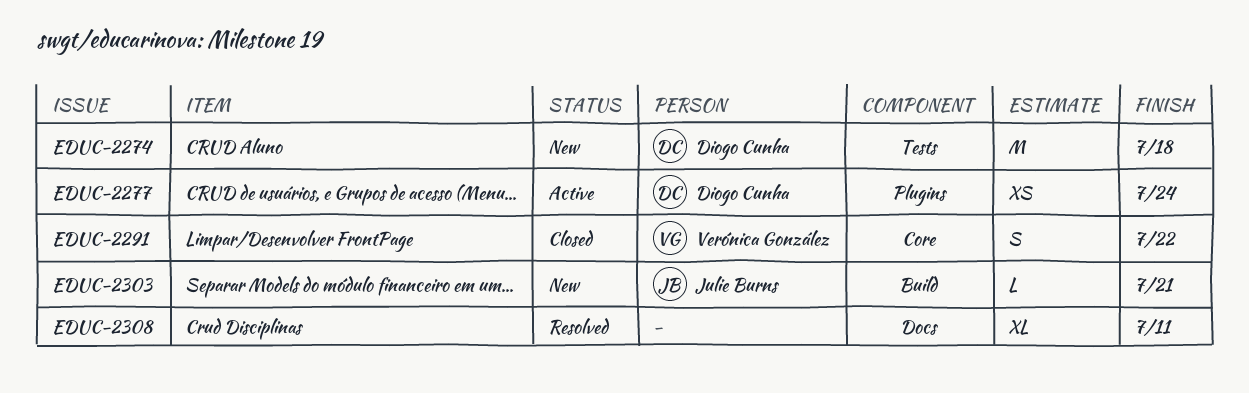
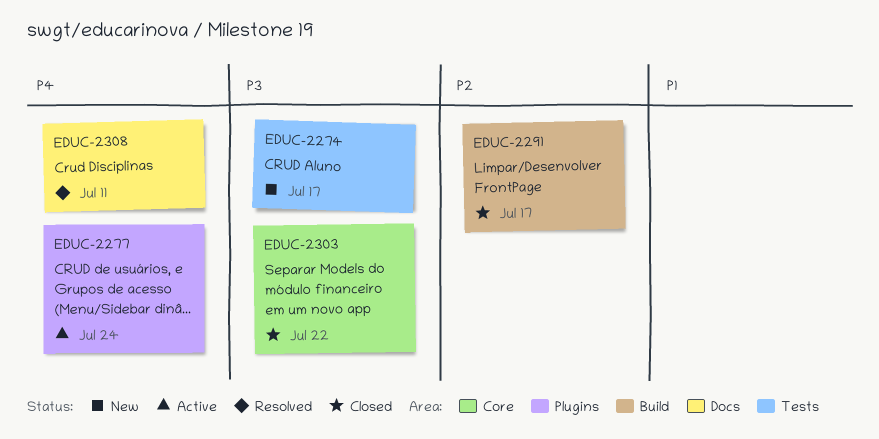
EDUC-2274, due: Jul 18 -> Jul 17
EDUC-2291, label: Core -> Build
EDUC-2291, due: Jul 22 -> Jul 17
EDUC-2303, status: New -> Closed
EDUC-2303, label: Build -> Core
EDUC-2303, due: Jul 21 -> Jul 22

